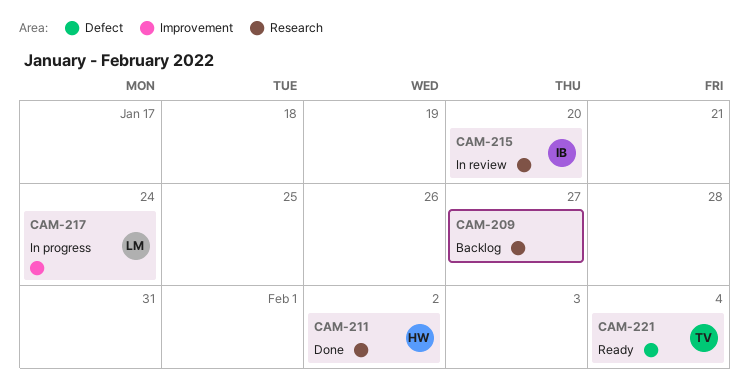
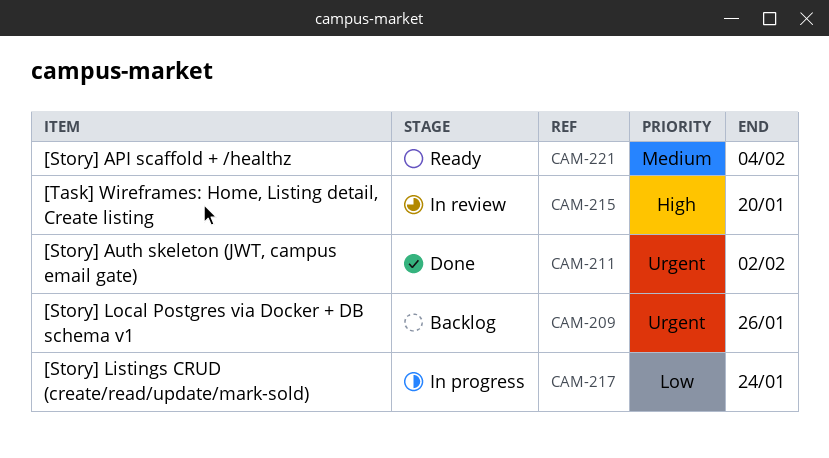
CAM-209, due: Jan 27 -> Jan 26

